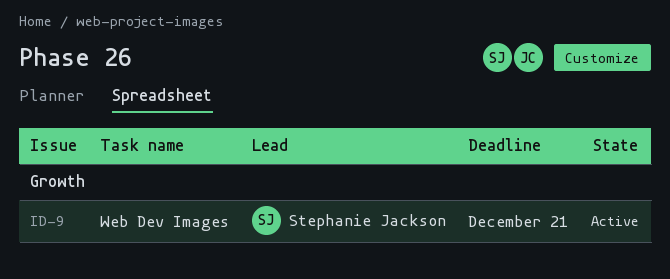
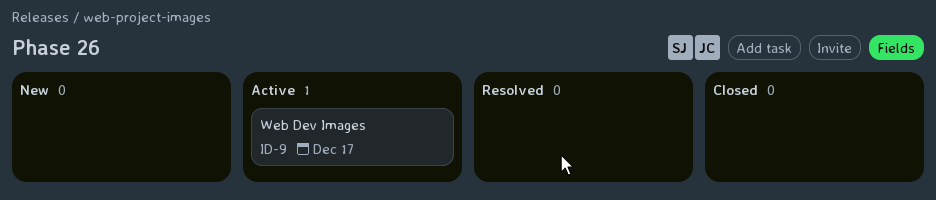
ID-9, due: Dec 21 -> Dec 17

